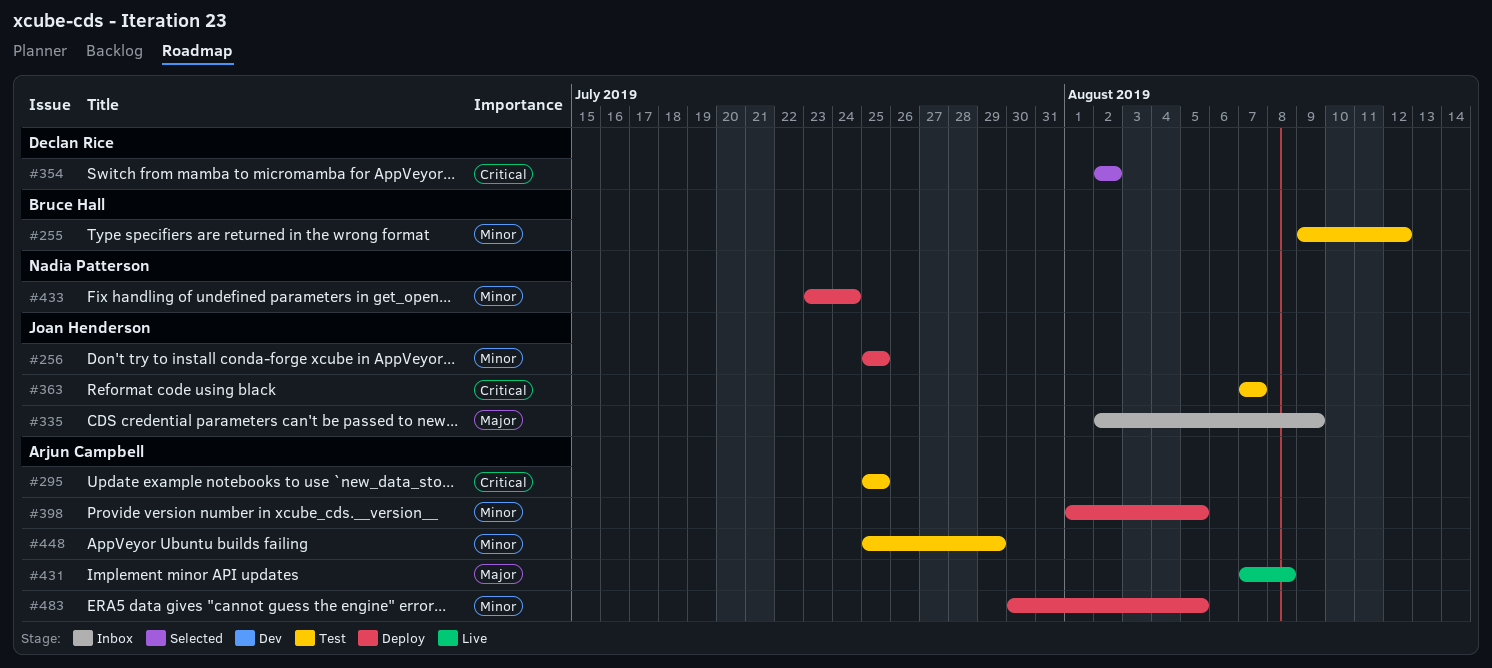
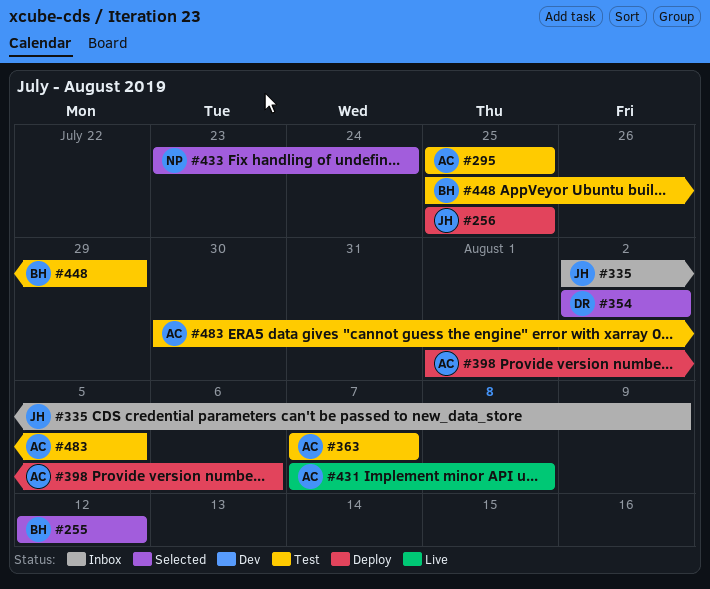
#255, status: Test -> Selected
#255, start: Aug 9 -> Aug 12
#363, owner: Joan Henderson -> Arjun Campbell
#398, due: Aug 5 -> Aug 6
#433, status: Deploy -> Selected
#448, owner: Arjun Campbell -> Bruce Hall
#483, status: Deploy -> Test

